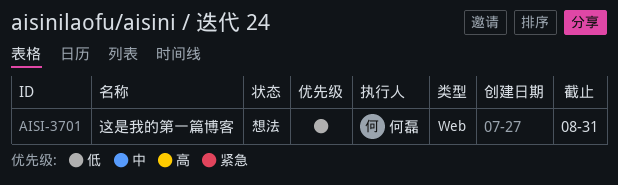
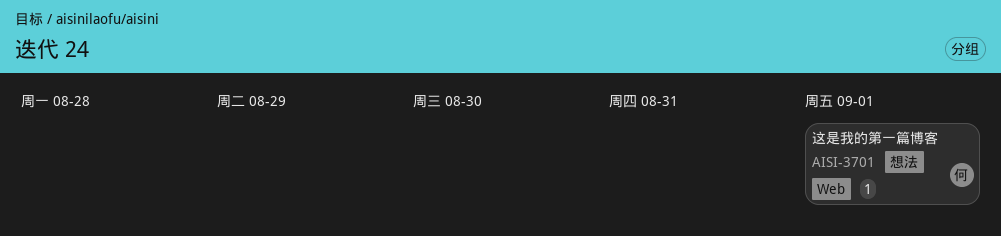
AISI-3701, due: Aug 31 -> Sep 1

